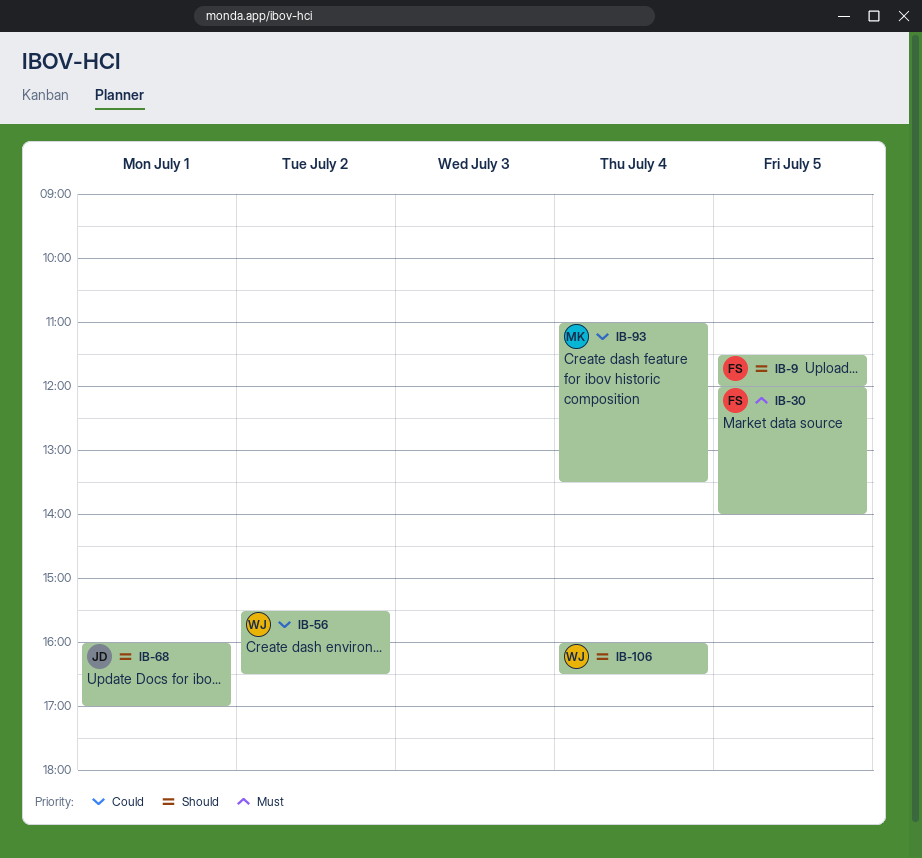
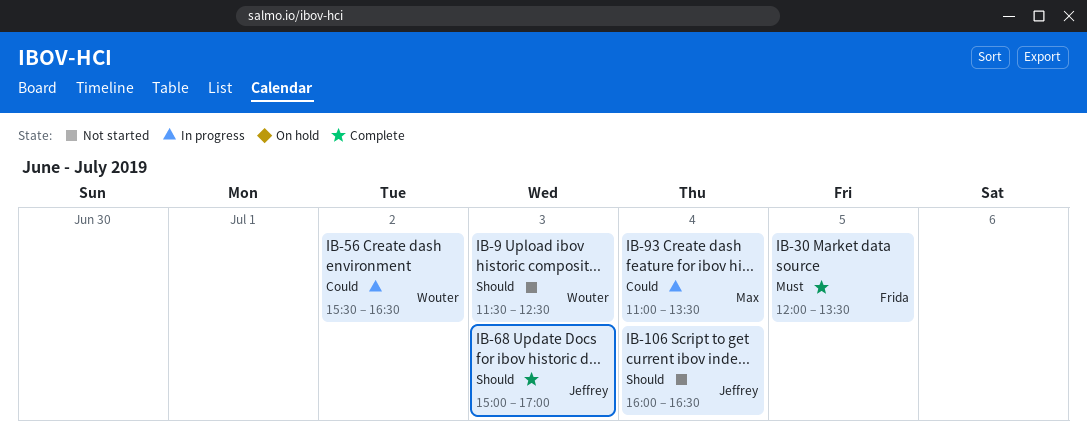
IB-9, owner: Frida -> Wouter
IB-9, day: Jul 5 -> Jul 3
IB-9, ends: 12:00 -> 12:30
IB-30, ends: 14:00 -> 13:30
IB-68, day: Jul 1 -> Jul 3
IB-68, begins: 16:00 -> 15:00
IB-106, owner: Wouter -> Jeffrey

